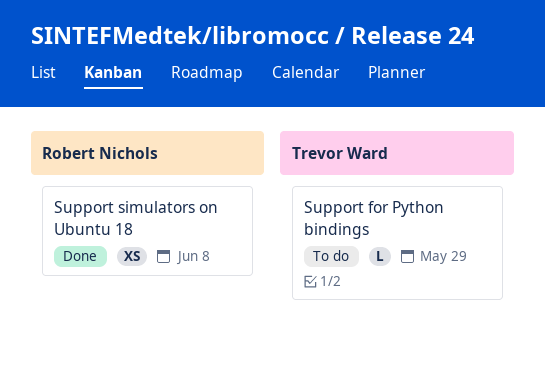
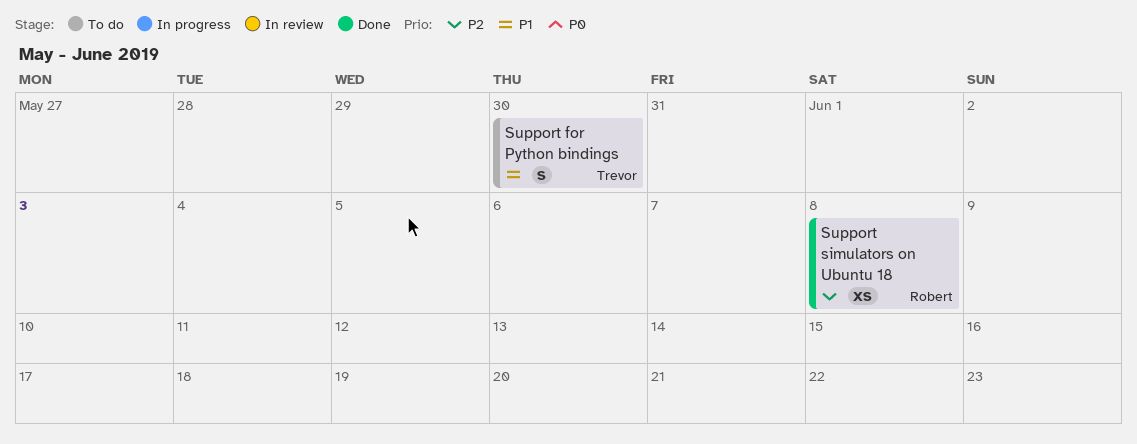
Support for Python bindings, estimate: L -> S
Support for Python bindings, due: May 29 -> May 30

